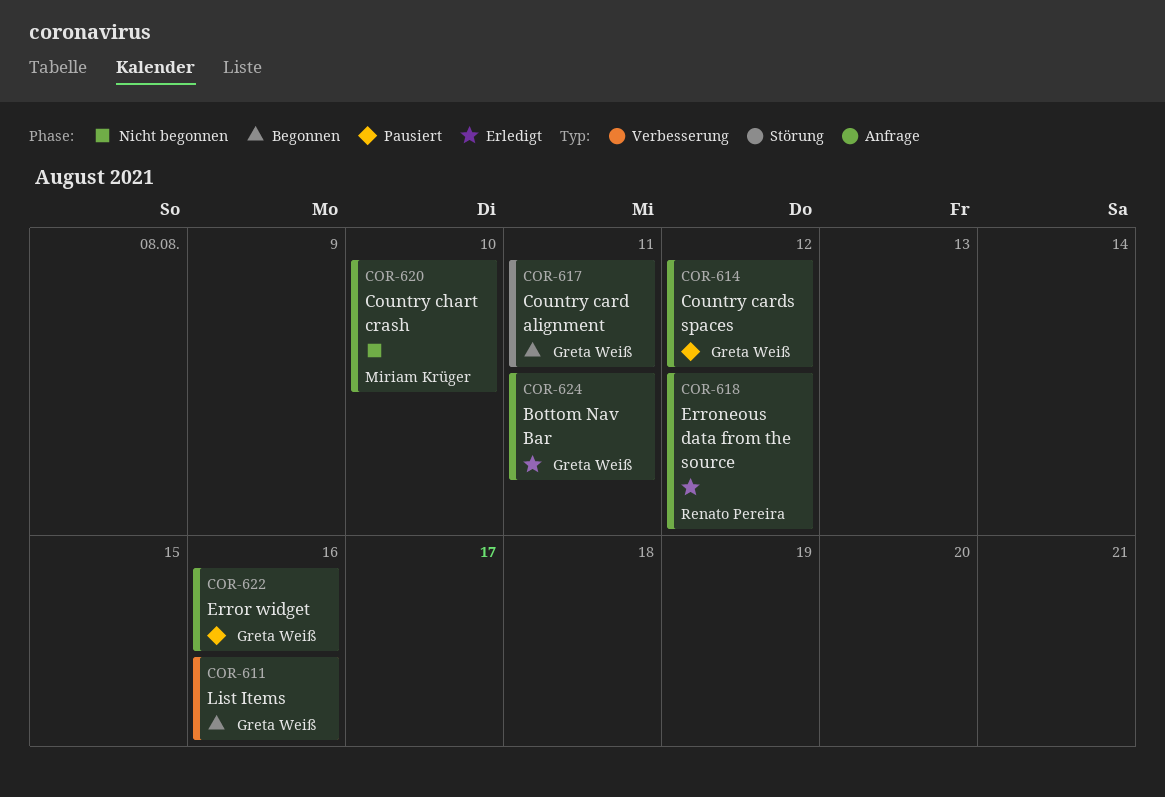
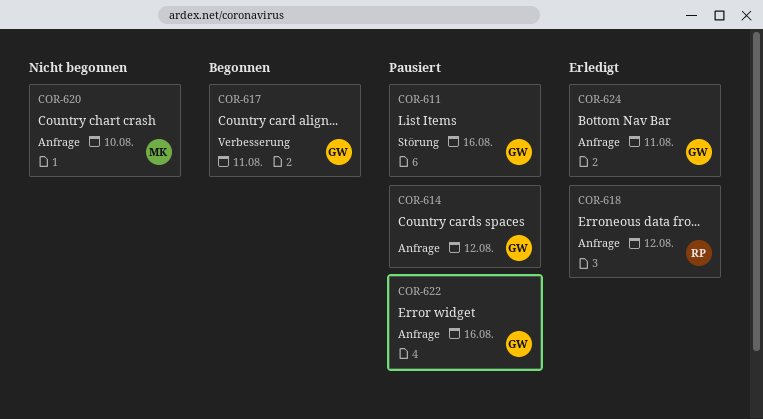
COR-611, status: Begonnen -> Pausiert
COR-611, label: Verbesserung -> Störung
COR-617, label: Störung -> Verbesserung

